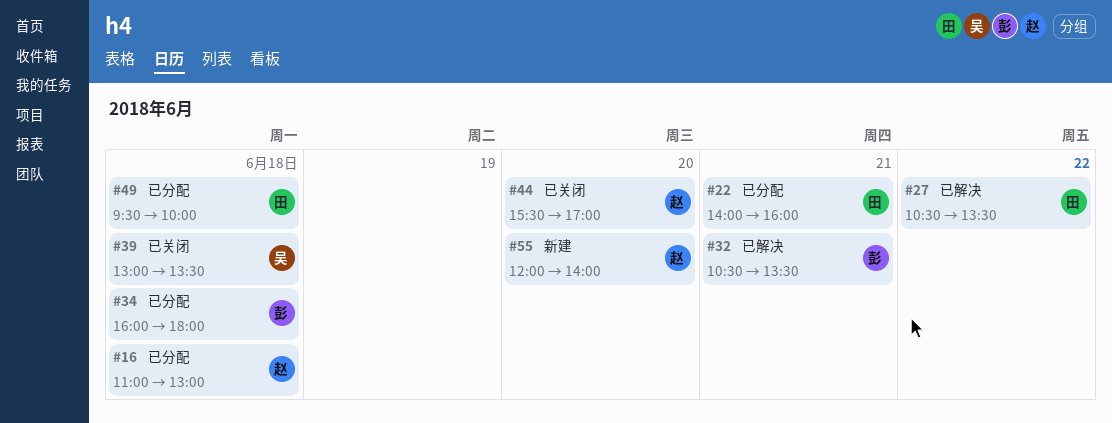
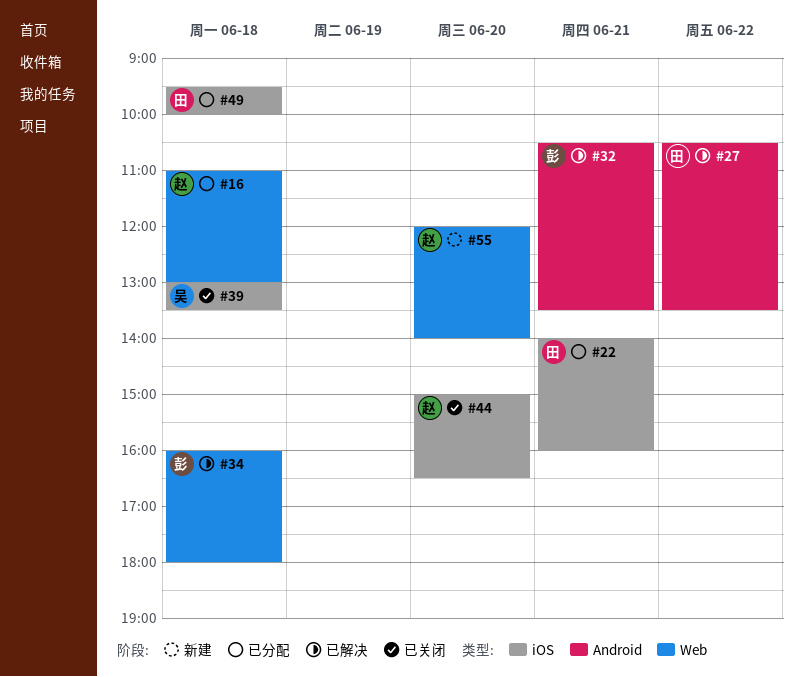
#34, status: 已分配 -> 已解决
#44, begins: 15:30 -> 15:00
#44, ends: 17:00 -> 16:30

